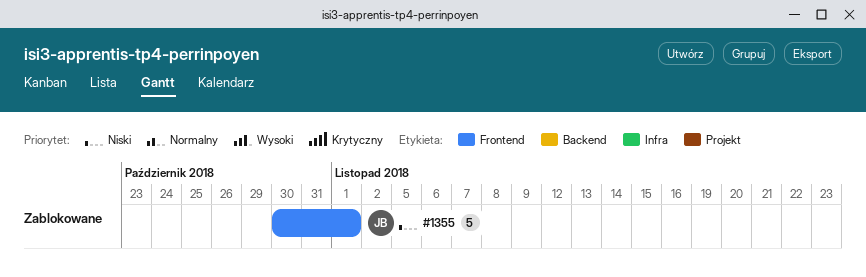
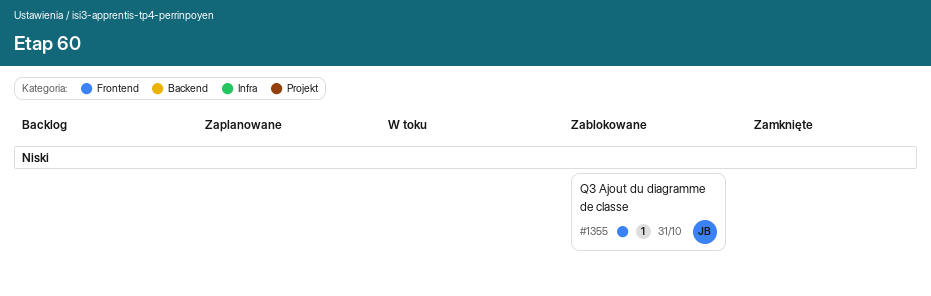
#1355, estimate: 5 -> 1
#1355, due: Nov 1 -> Oct 31

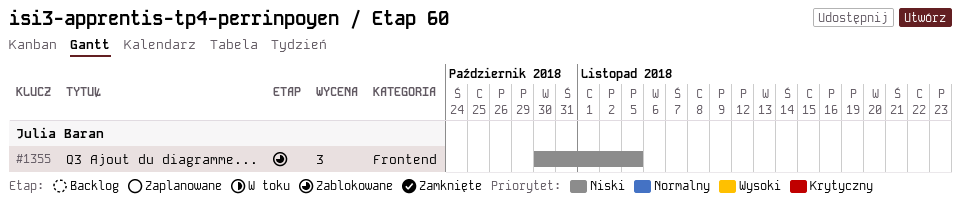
#1355, estimate: 1 -> 3
#1355, due: Oct 31 -> Nov 5

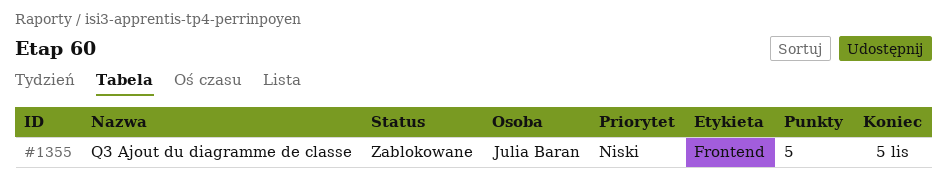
#1355, estimate: 3 -> 5

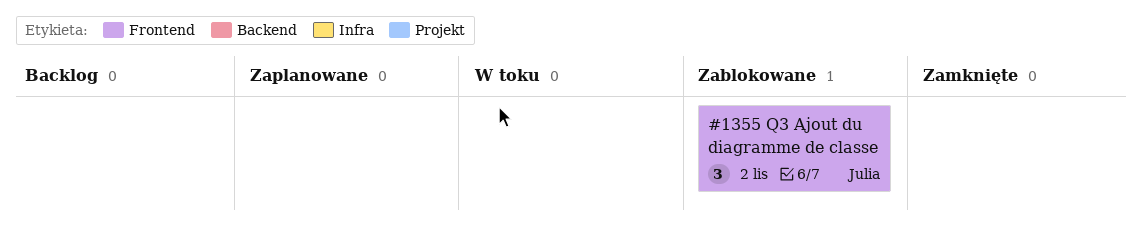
#1355, estimate: 5 -> 3
#1355, due: Nov 5 -> Nov 2

